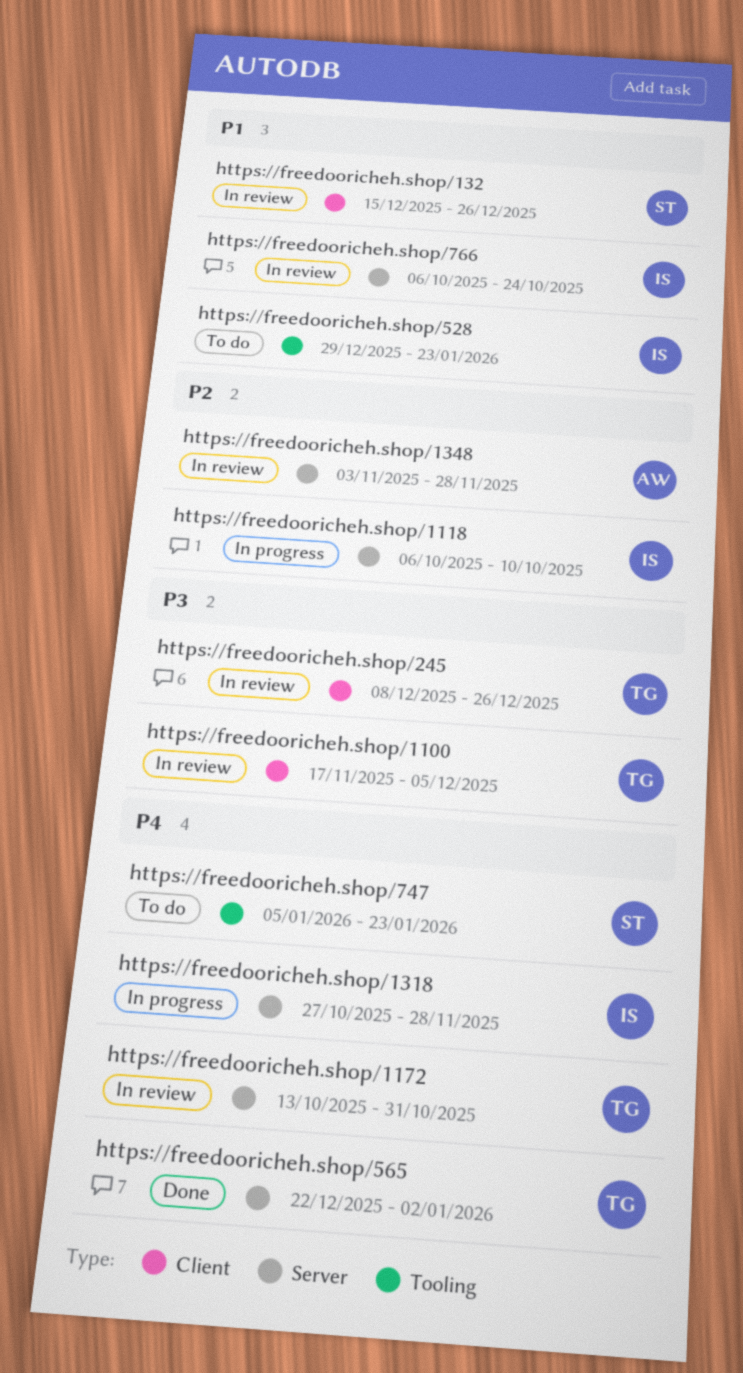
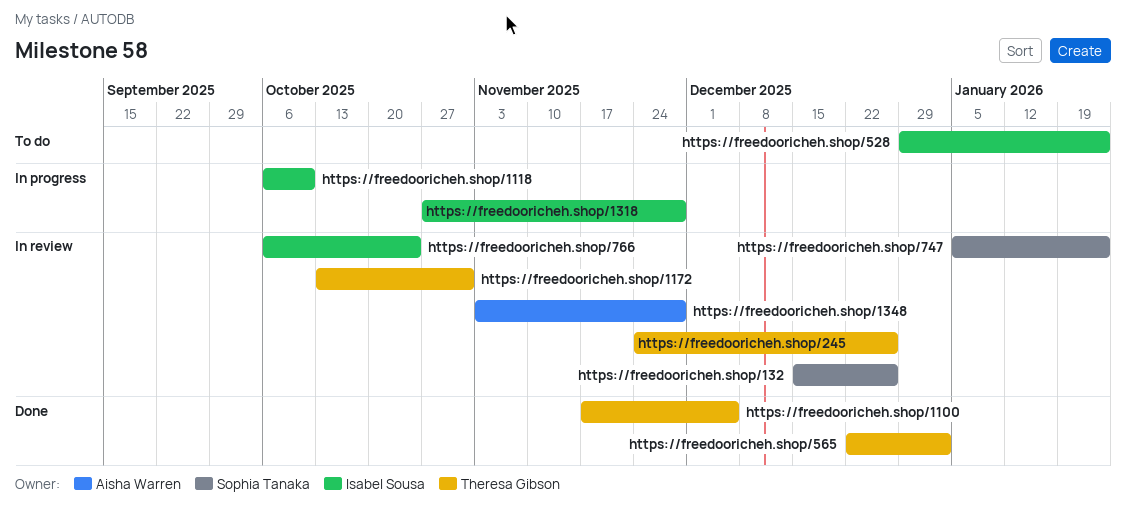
https://freedooricheh.shop/1100, status: In review -> Done
https://freedooricheh.shop/245, start: Dec 8 -> Nov 24
https://freedooricheh.shop/747, status: To do -> In review

